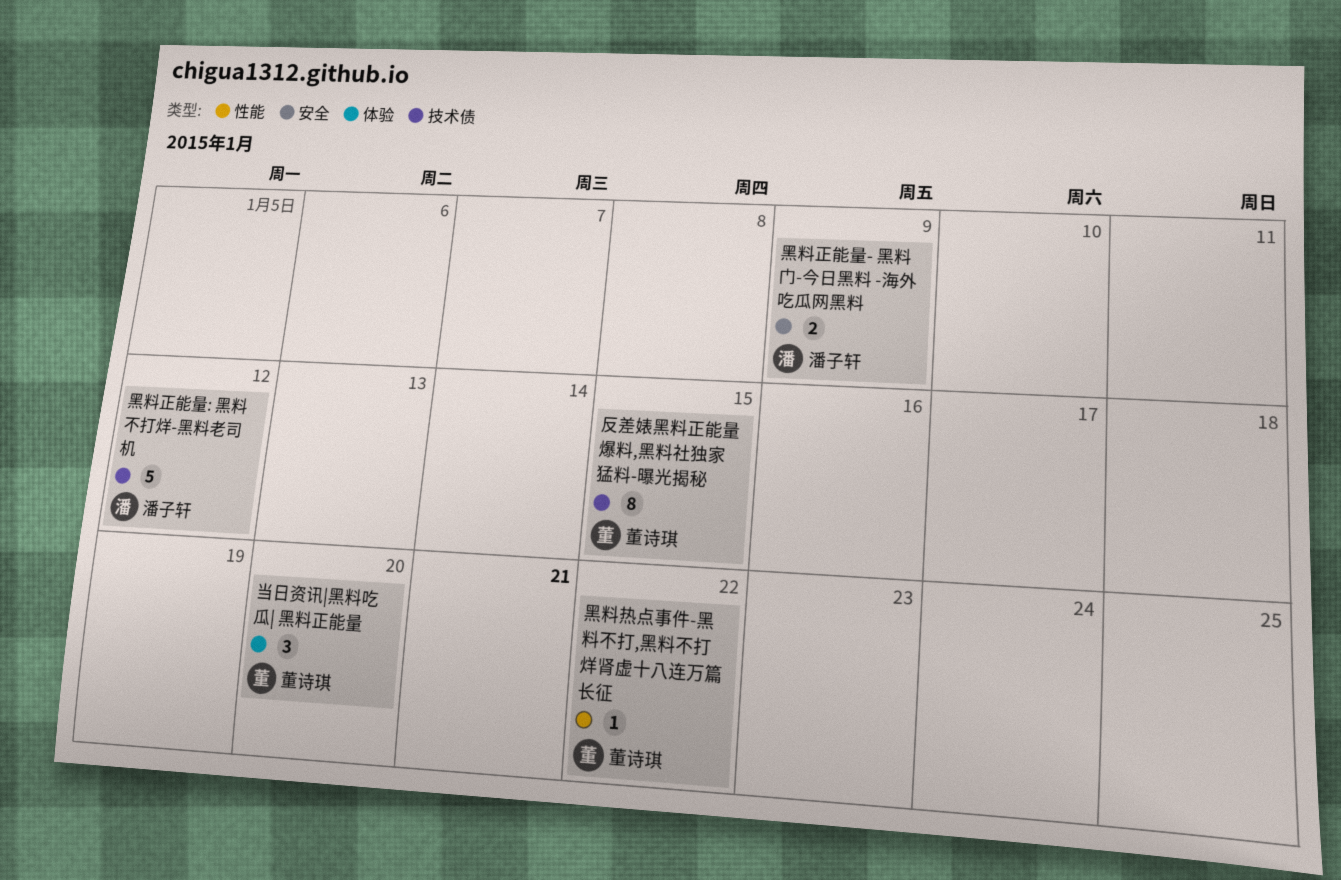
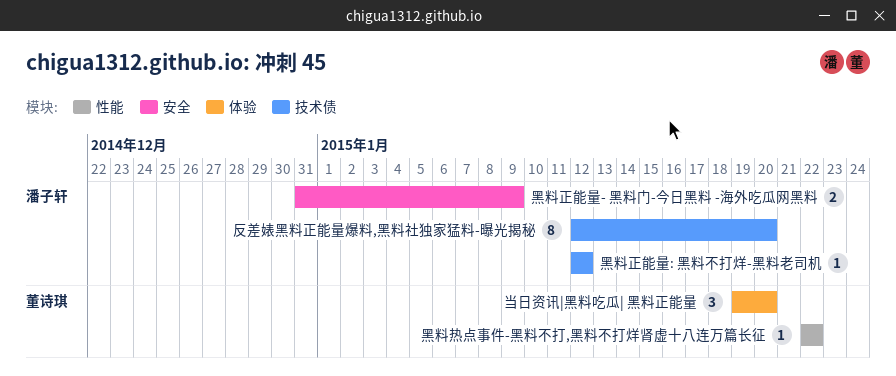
反差婊黑料正能量爆料,黑料社独家猛料-曝光揭秘, owner: 董诗琪 -> 潘子轩
反差婊黑料正能量爆料,黑料社独家猛料-曝光揭秘, due: Jan 15 -> Jan 20
黑料正能量: 黑料不打烊-黑料老司机, estimate: 5 -> 1

